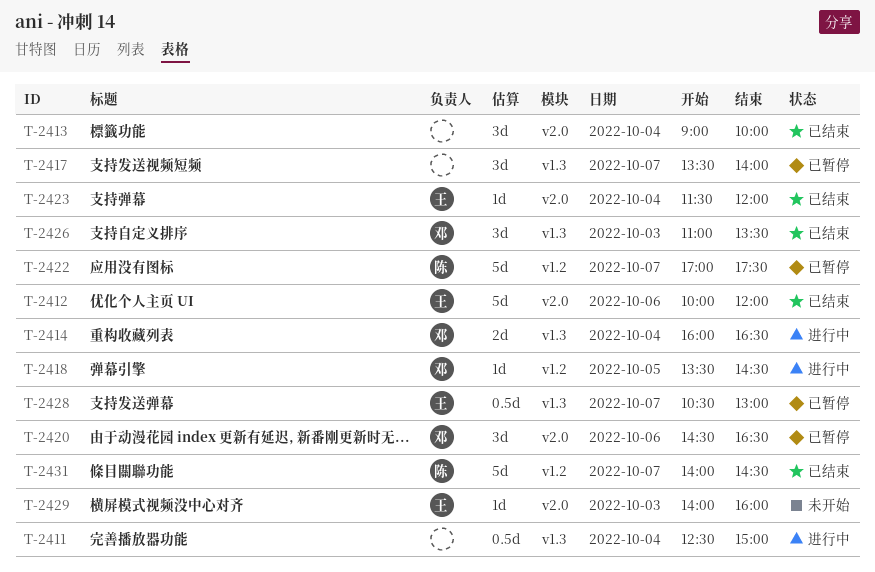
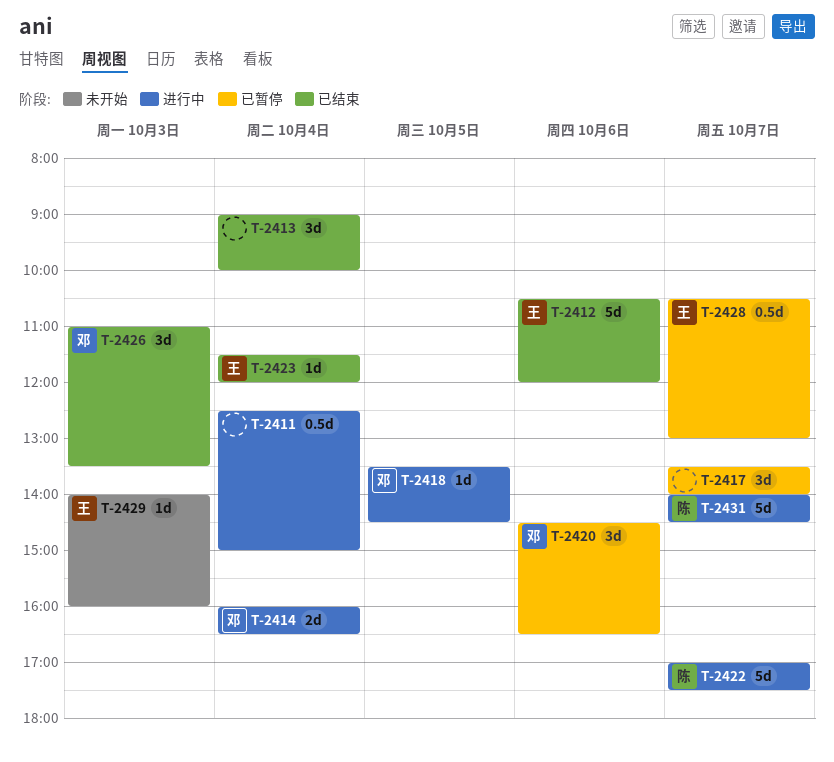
T-2412, begins: 10:00 -> 10:30
T-2422, status: 已暂停 -> 进行中
T-2431, status: 已结束 -> 进行中

